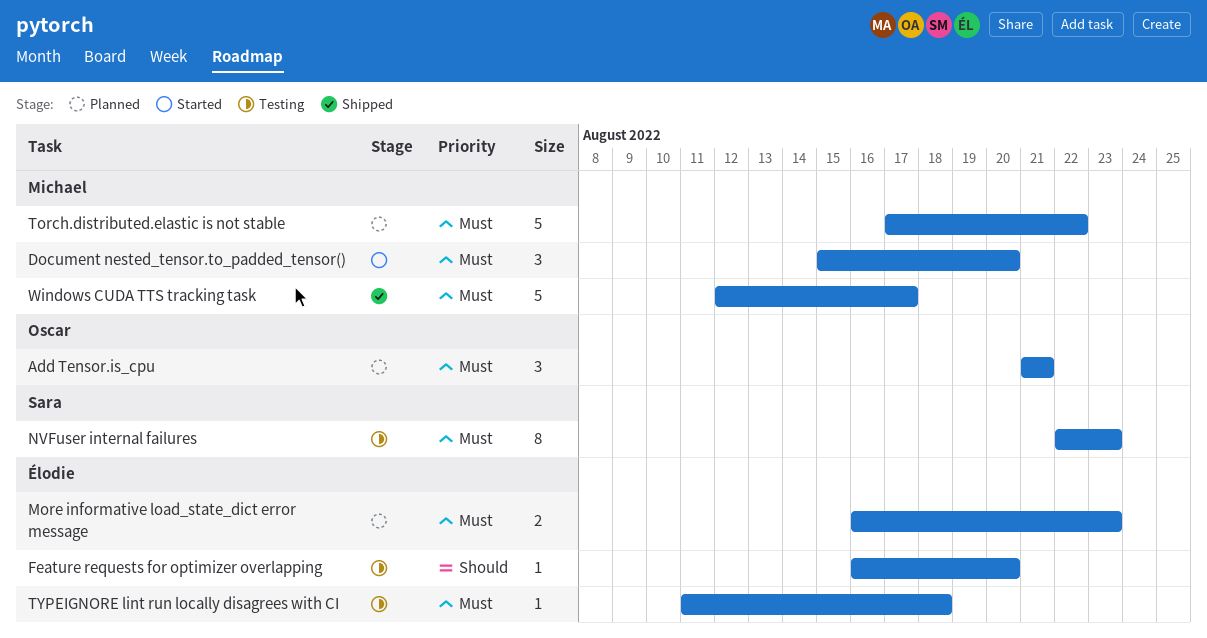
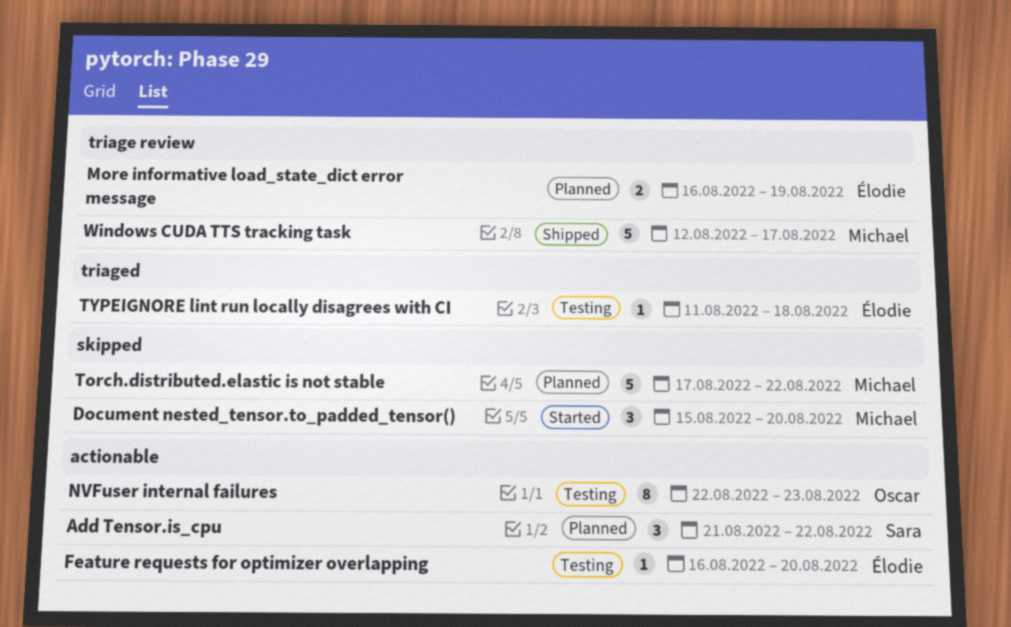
Add Tensor.is_cpu, owner: Oscar -> Sara
Add Tensor.is_cpu, due: Aug 21 -> Aug 22
More informative load_state_dict error message, due: Aug 23 -> Aug 19
NVFuser internal failures, owner: Sara -> Oscar

